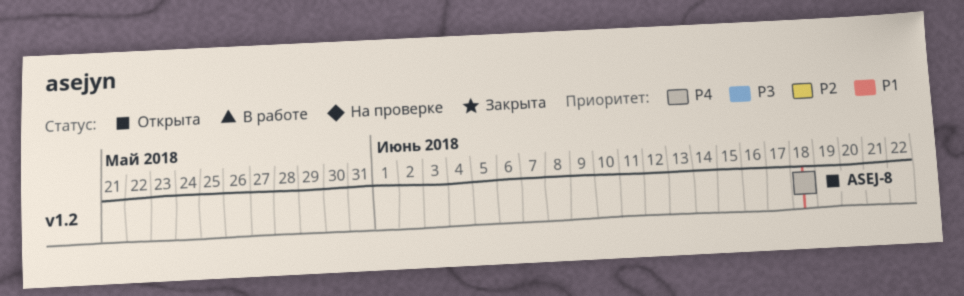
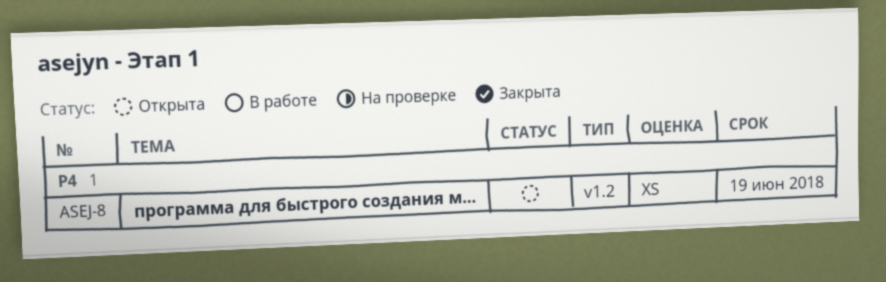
ASEJ-8, due: Jun 18 -> Jun 19

